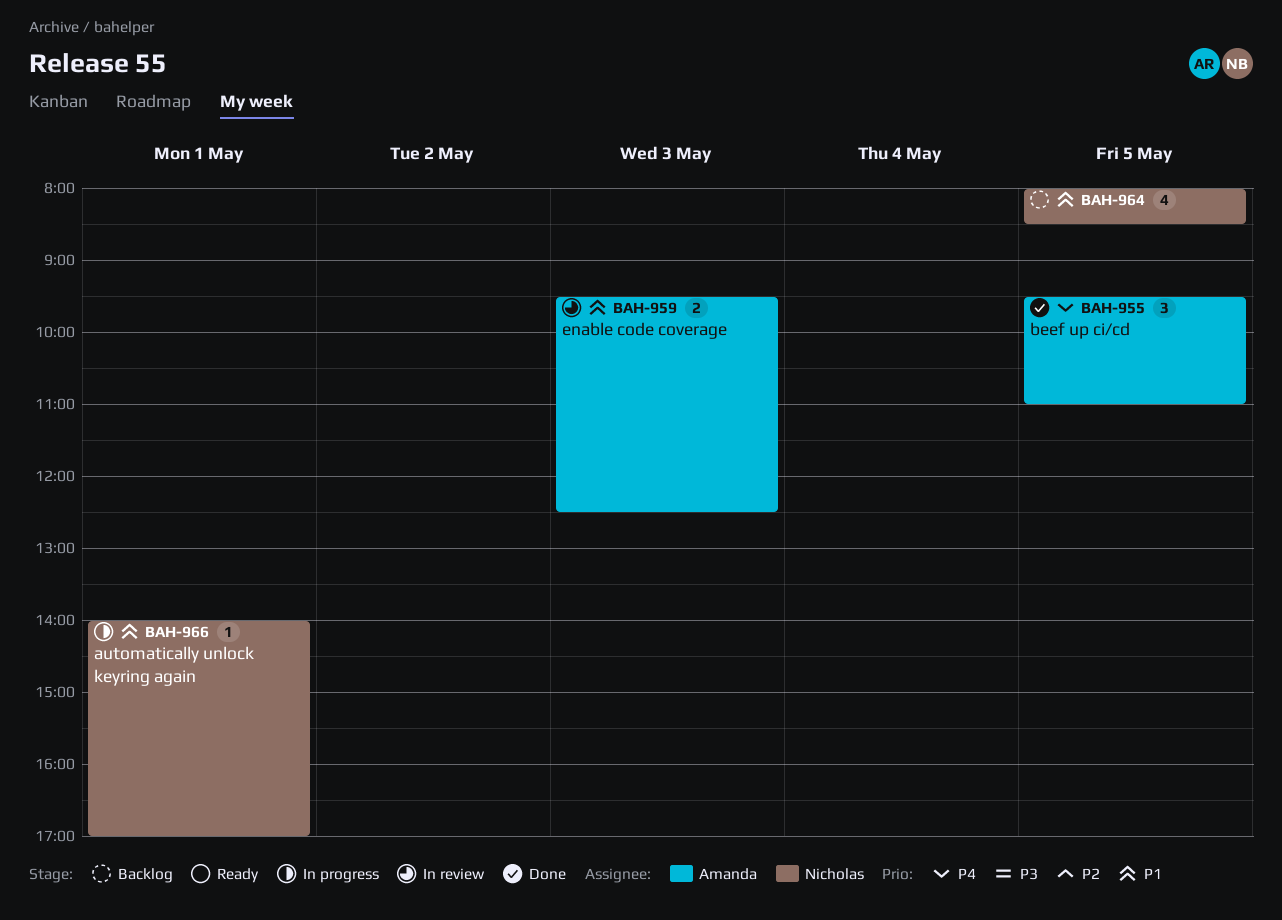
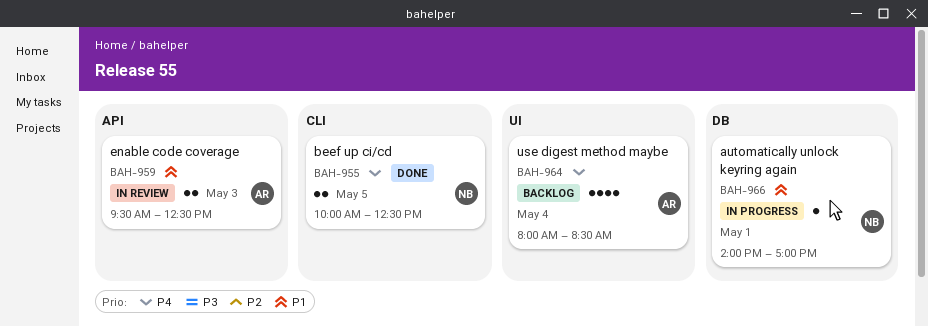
BAH-955, owner: Amanda -> Nicholas
BAH-955, estimate: 3 -> 2
BAH-955, begins: 09:30 -> 10:00
BAH-955, ends: 11:00 -> 12:30
BAH-964, owner: Nicholas -> Amanda
BAH-964, priority: P1 -> P4
BAH-964, day: May 5 -> May 4

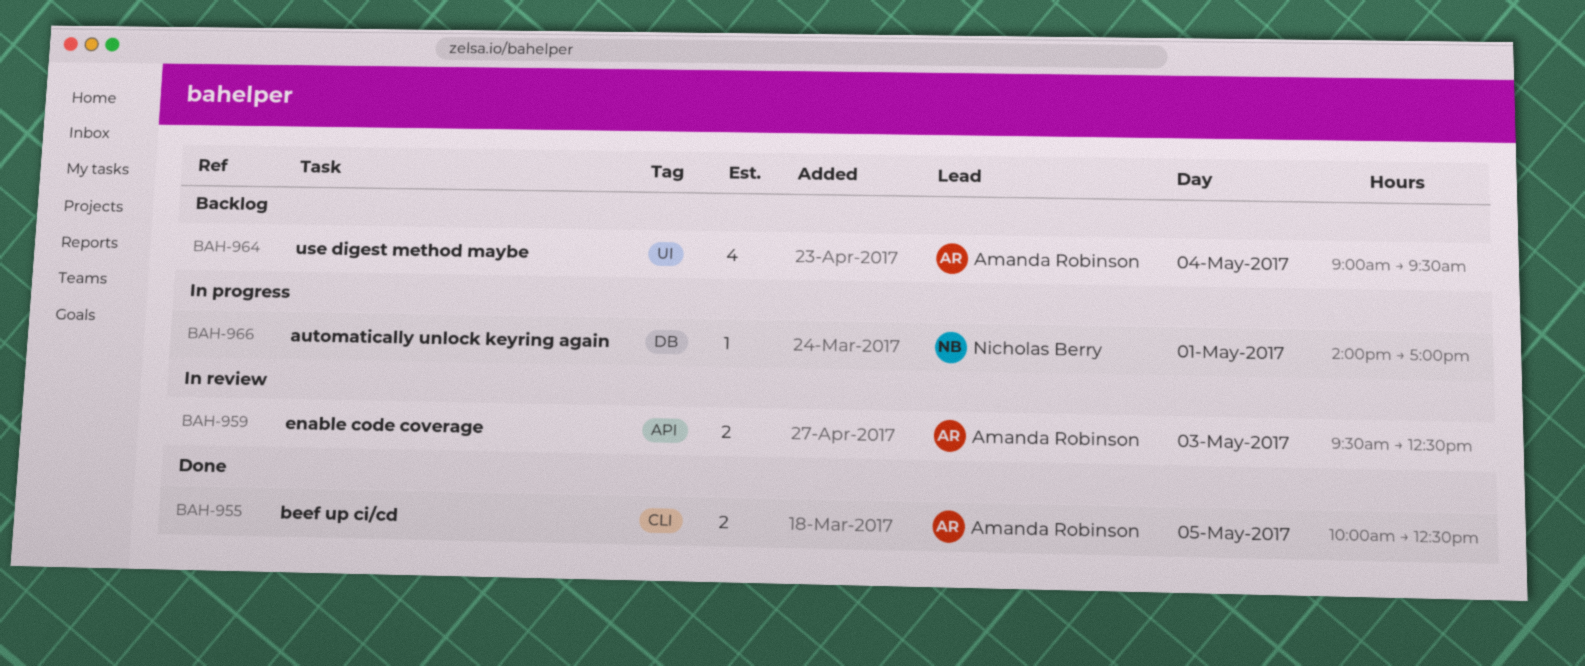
BAH-955, owner: Nicholas Berry -> Amanda Robinson
BAH-964, begins: 08:00 -> 09:00
BAH-964, ends: 08:30 -> 09:30

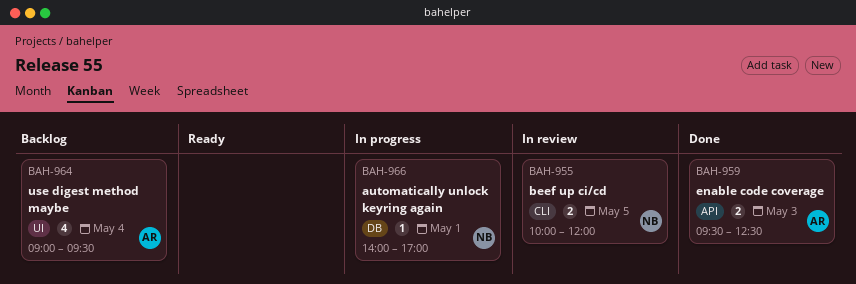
BAH-955, status: Done -> In review
BAH-955, owner: Amanda Robinson -> Nicholas Berry
BAH-955, ends: 12:30 -> 12:00
BAH-959, status: In review -> Done

